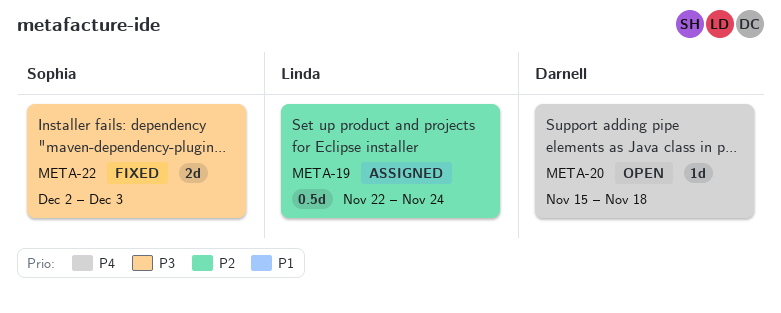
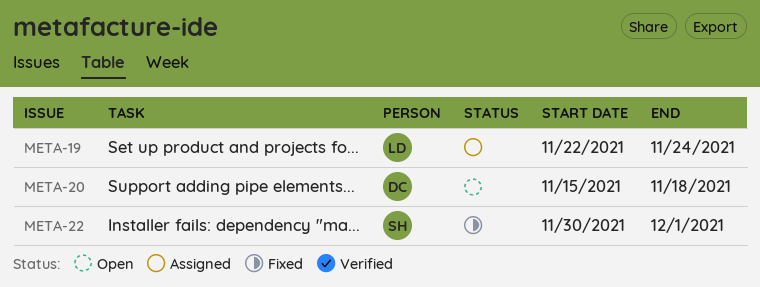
META-22, start: Dec 2 -> Nov 30
META-22, due: Dec 3 -> Dec 1

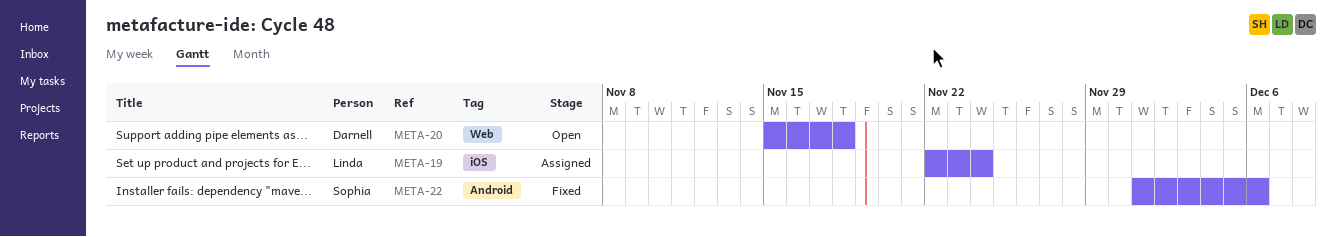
META-22, start: Nov 30 -> Dec 1
META-22, due: Dec 1 -> Dec 6

